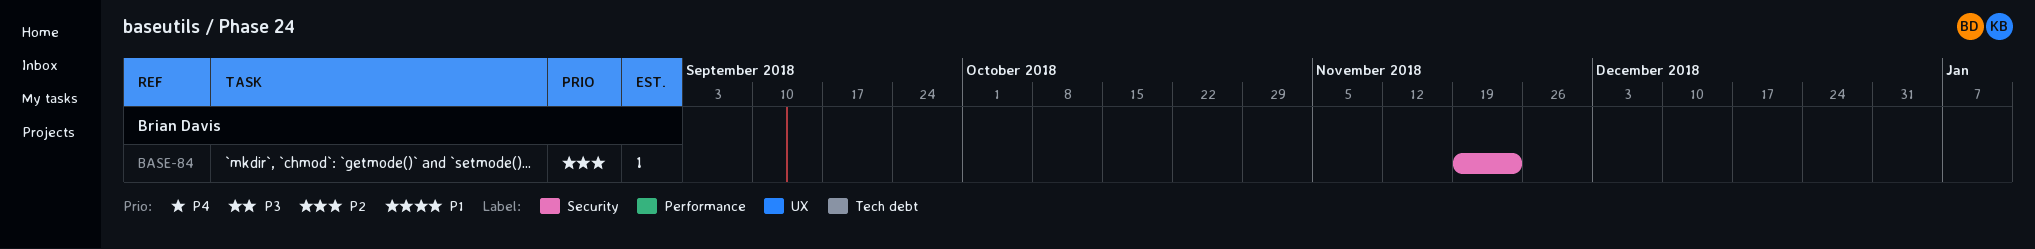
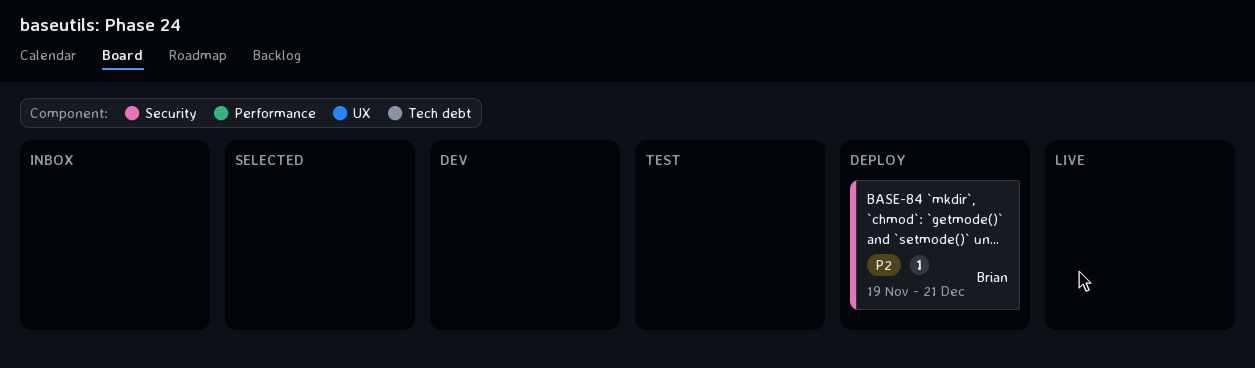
BASE-84, due: Nov 23 -> Dec 21

